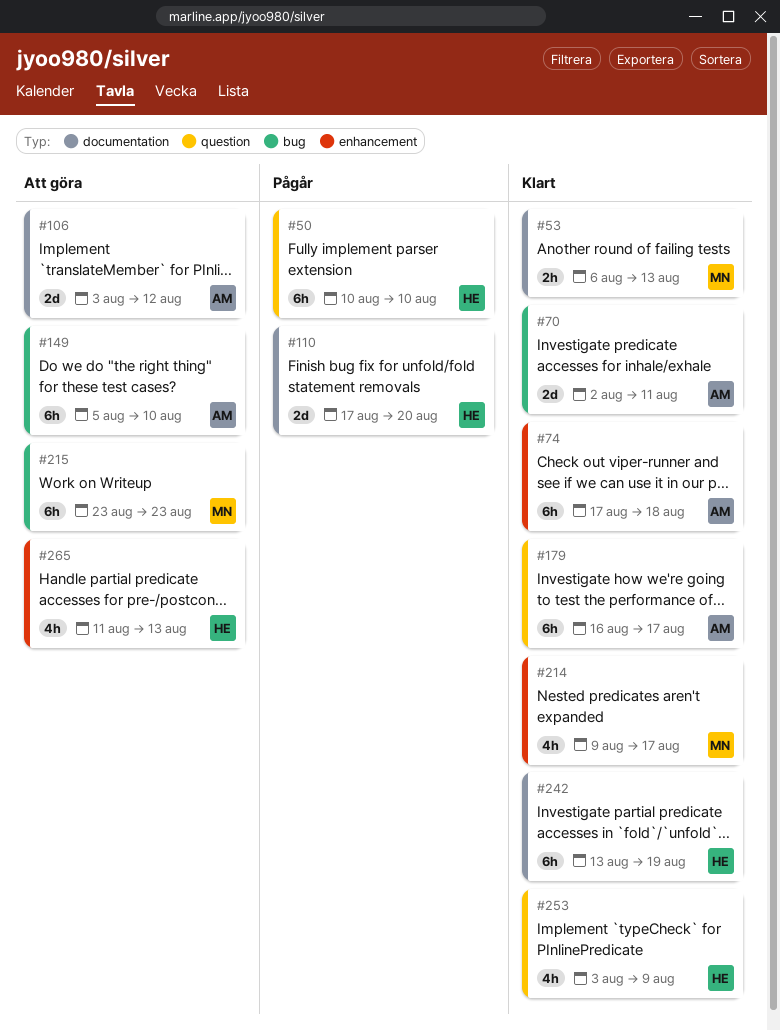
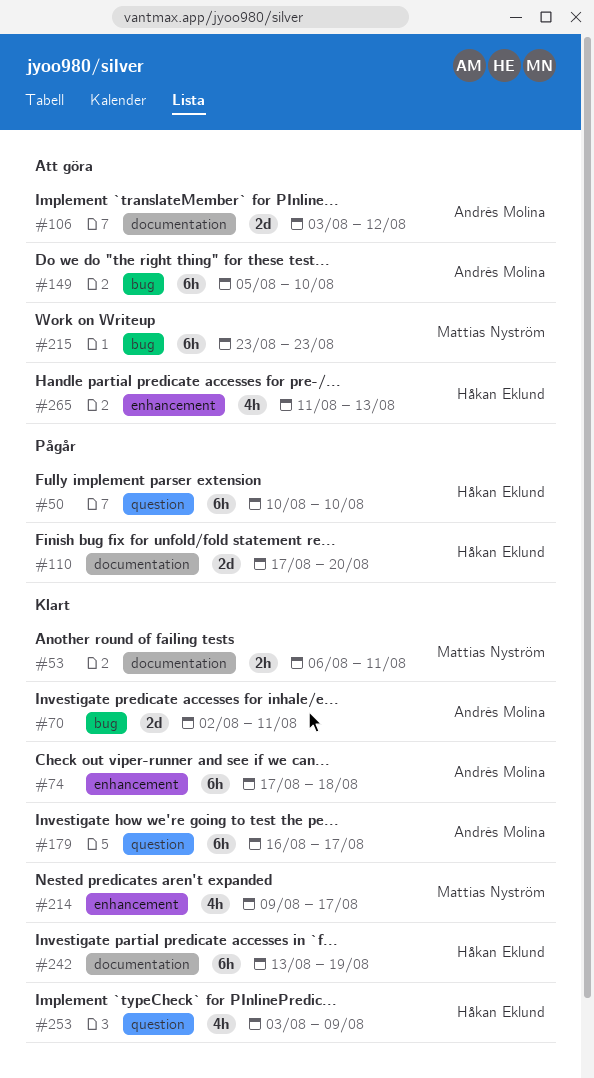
#53, due: Aug 13 -> Aug 11

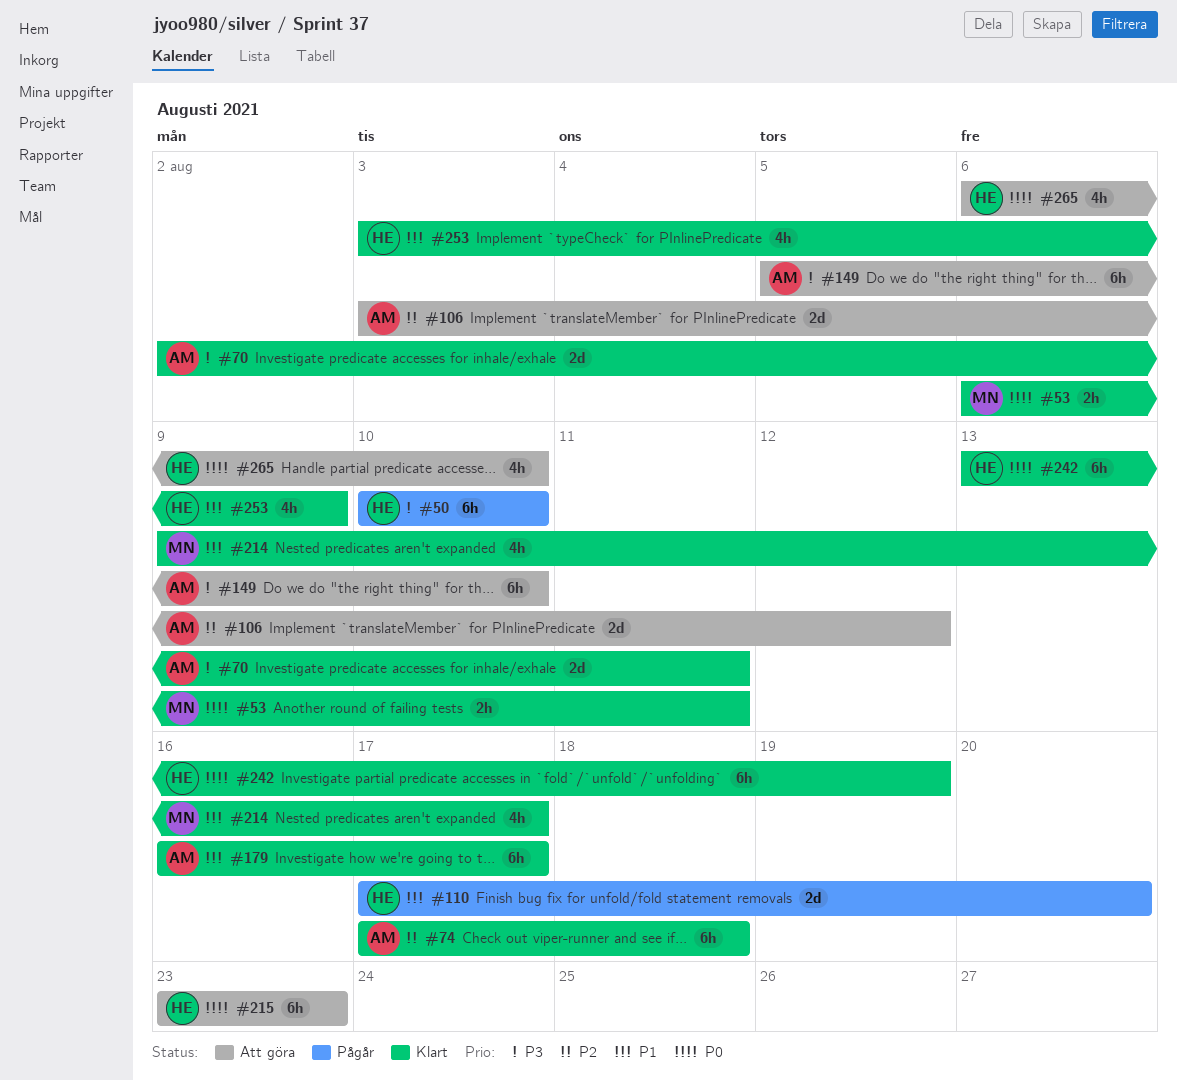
#215, owner: Mattias Nyström -> Håkan Eklund
#265, start: Aug 11 -> Aug 6
#265, due: Aug 13 -> Aug 10

